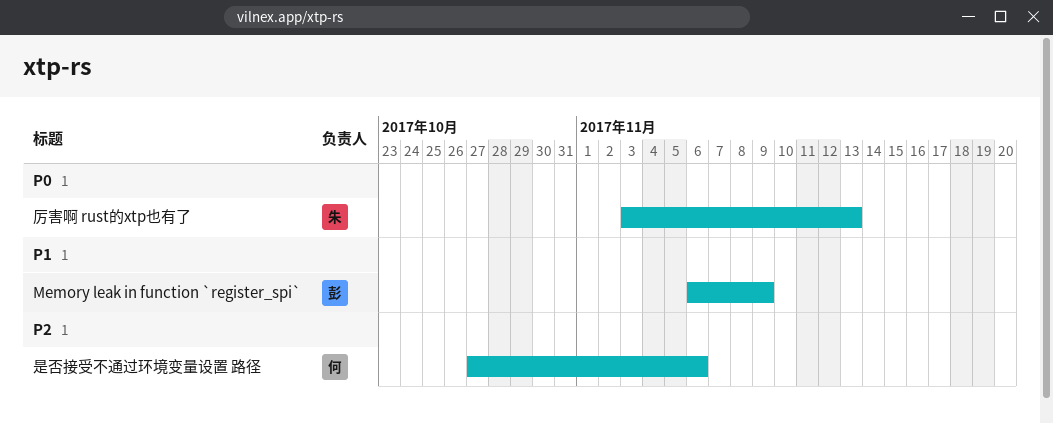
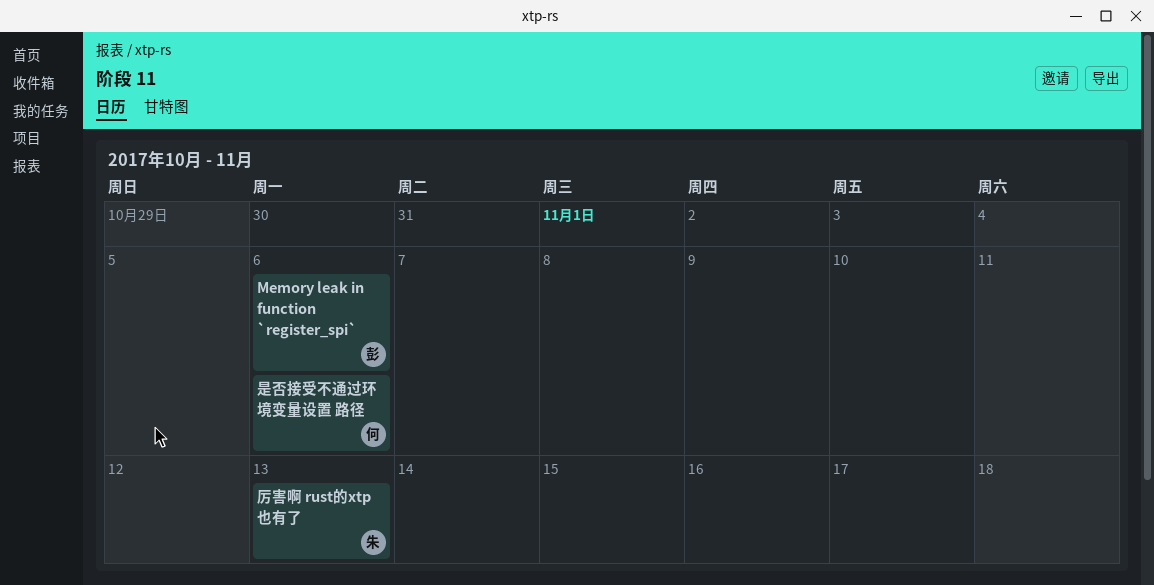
Memory leak in function `register_spi`, due: Nov 9 -> Nov 6

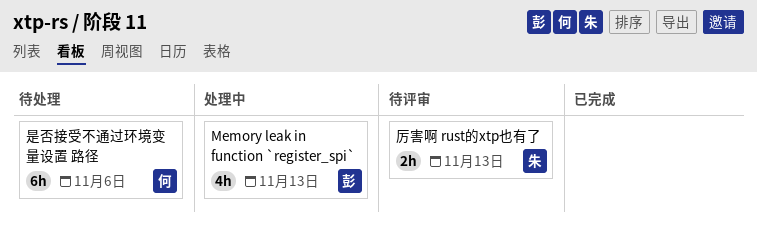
Memory leak in function `register_spi`, due: Nov 6 -> Nov 13

